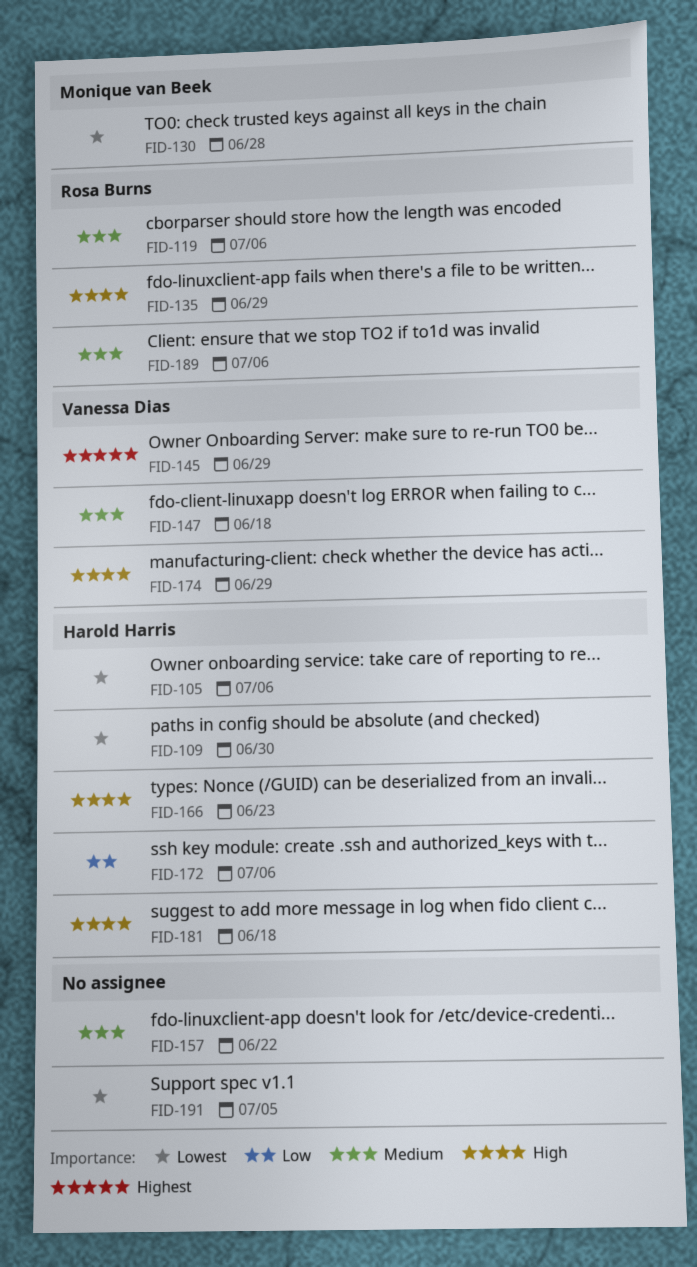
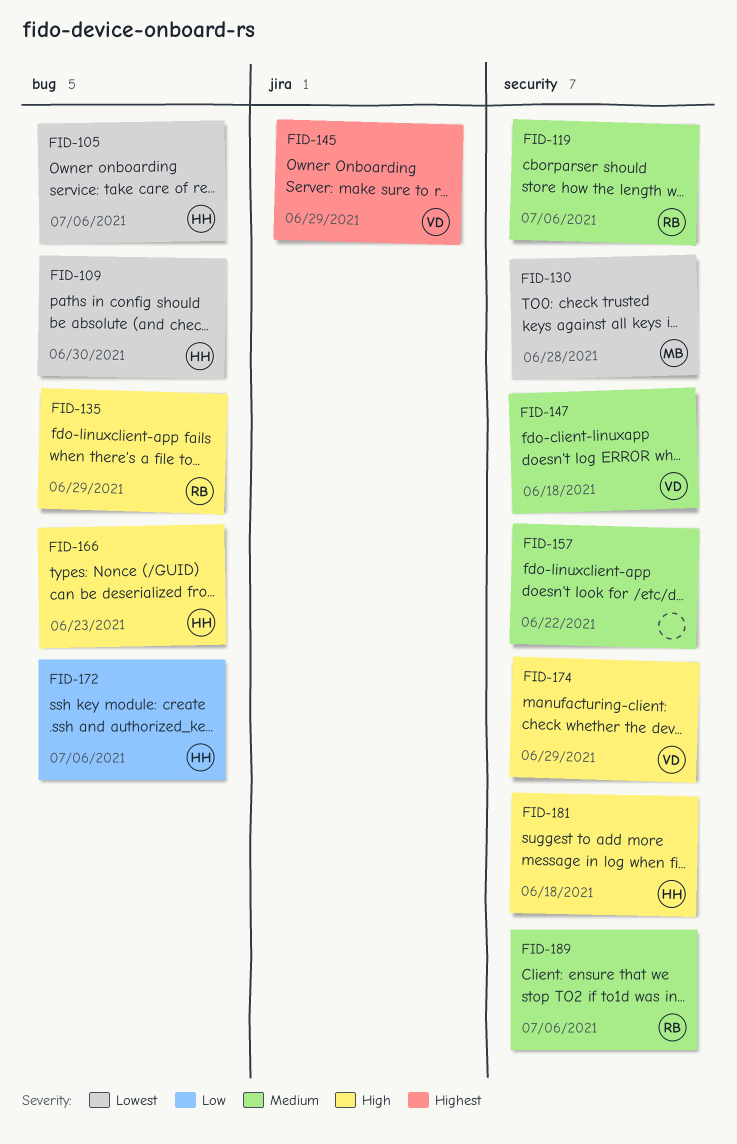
FID-191: present -> none

